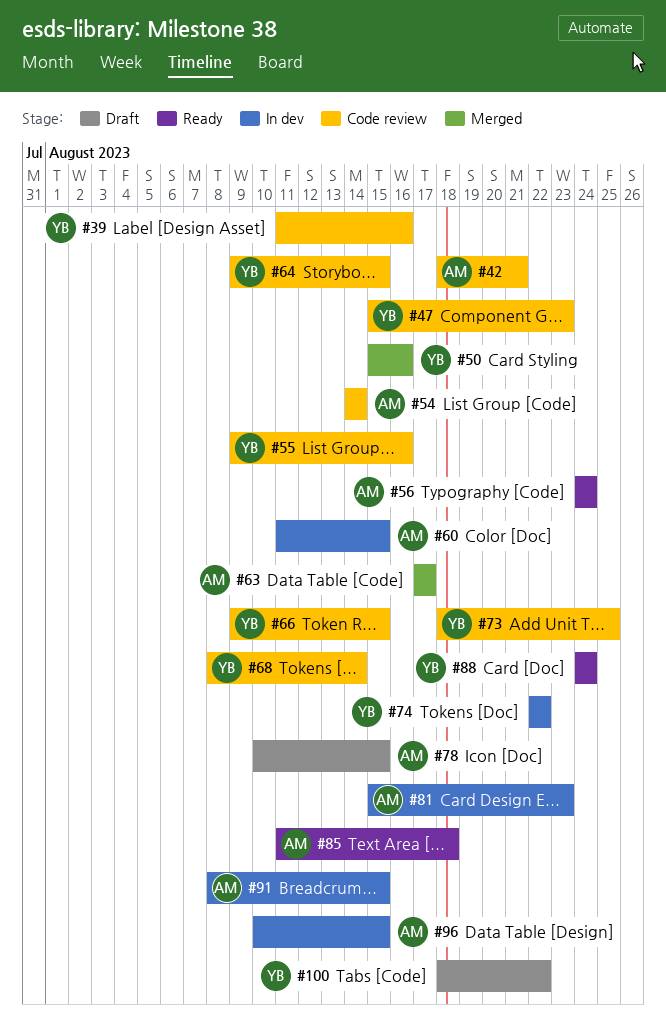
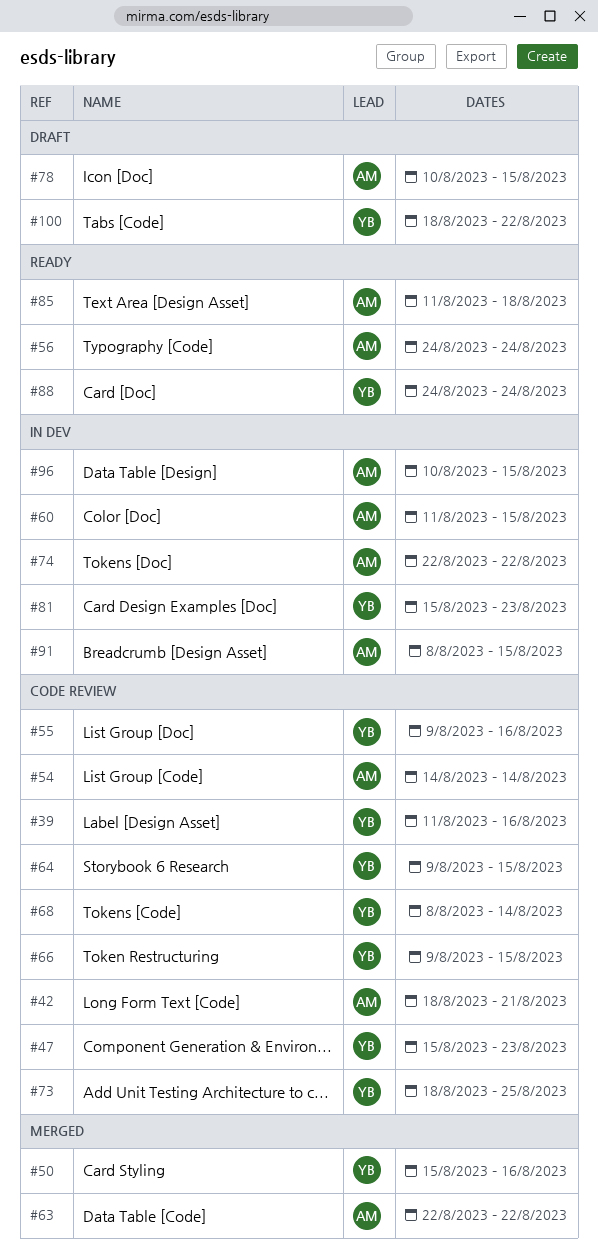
#63, start: Aug 17 -> Aug 22
#63, due: Aug 17 -> Aug 22
#74, owner: YB -> AM
#81, owner: AM -> YB

